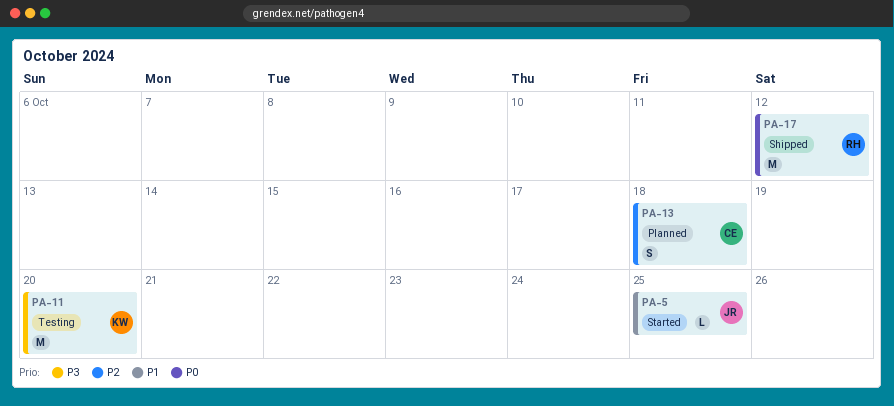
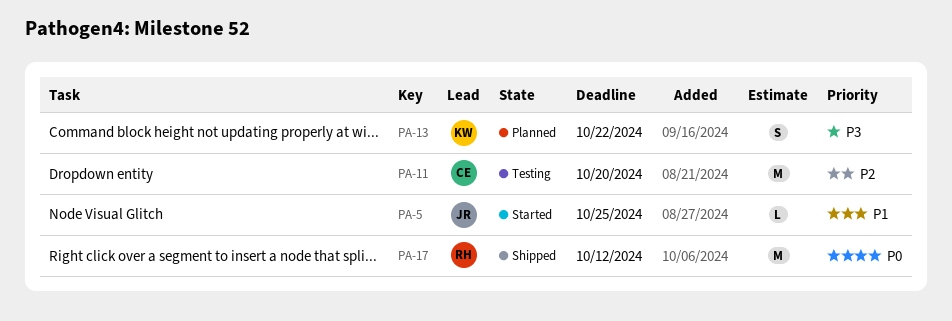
PA-11, owner: KW -> CE
PA-11, priority: P3 -> P2
PA-13, owner: CE -> KW
PA-13, priority: P2 -> P3
PA-13, due: Oct 18 -> Oct 22

